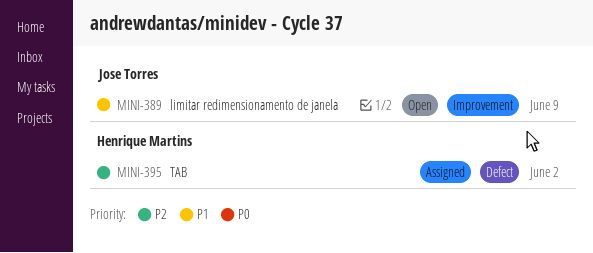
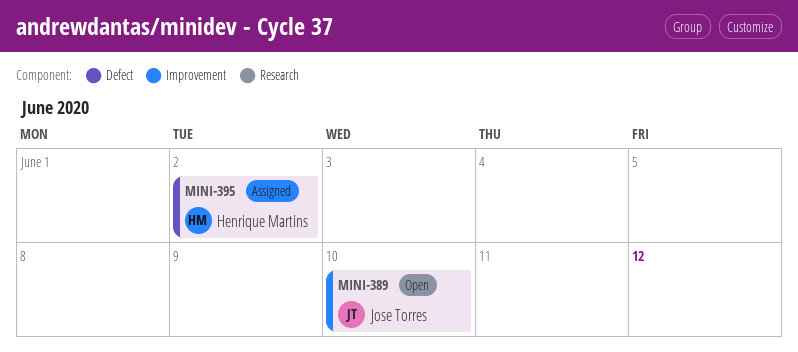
MINI-389, due: Jun 9 -> Jun 10

